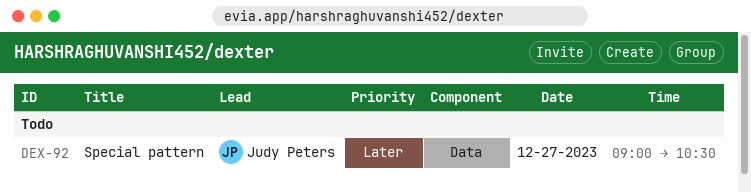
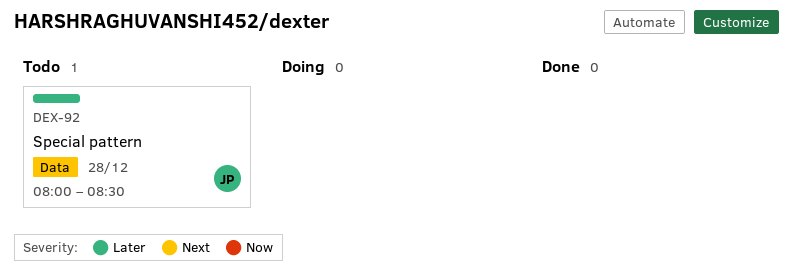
DEX-92, day: Dec 27 -> Dec 28
DEX-92, begins: 09:00 -> 08:00
DEX-92, ends: 10:30 -> 08:30

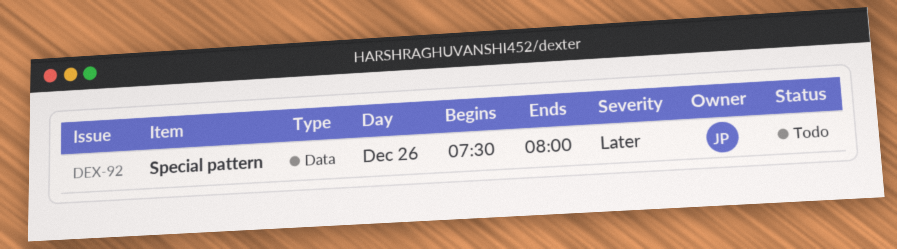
DEX-92, day: Dec 28 -> Dec 26
DEX-92, begins: 08:00 -> 07:30
DEX-92, ends: 08:30 -> 08:00

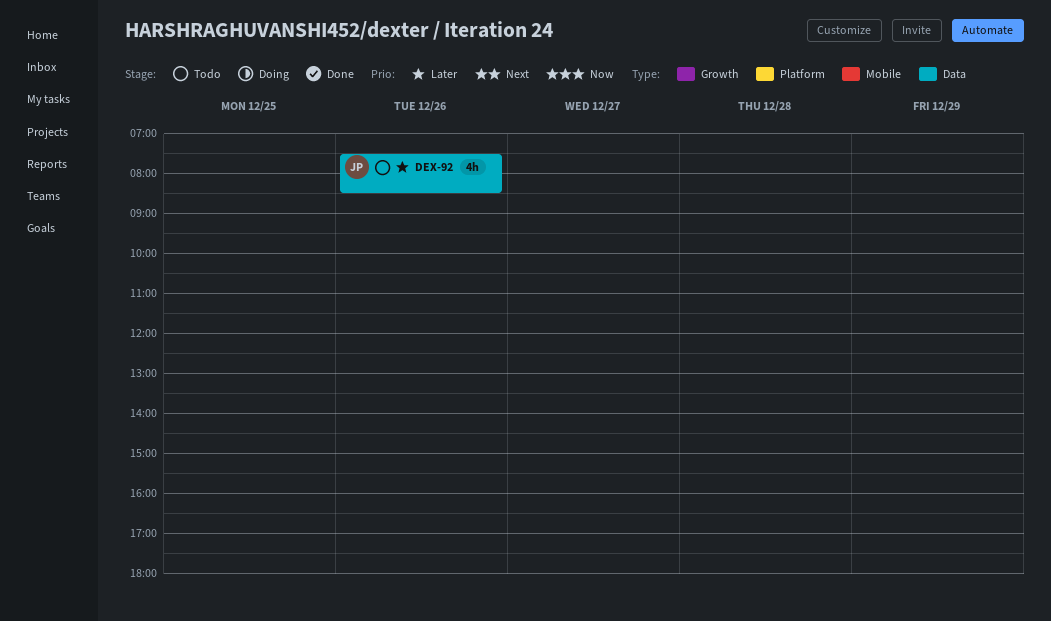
DEX-92, ends: 08:00 -> 08:30

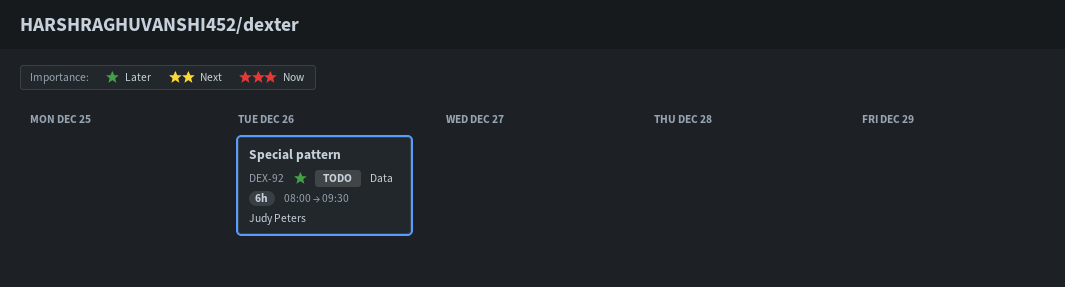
DEX-92, estimate: 4h -> 6h
DEX-92, begins: 07:30 -> 08:00
DEX-92, ends: 08:30 -> 09:30

